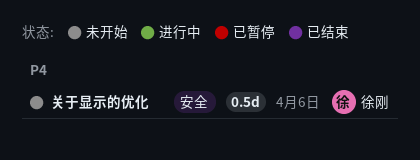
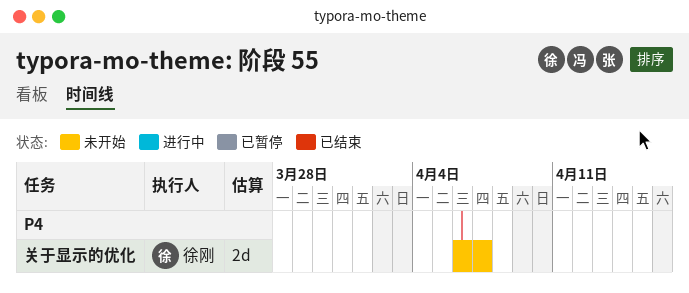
关于显示的优化, estimate: 0.5d -> 2d
关于显示的优化, due: Apr 6 -> Apr 7

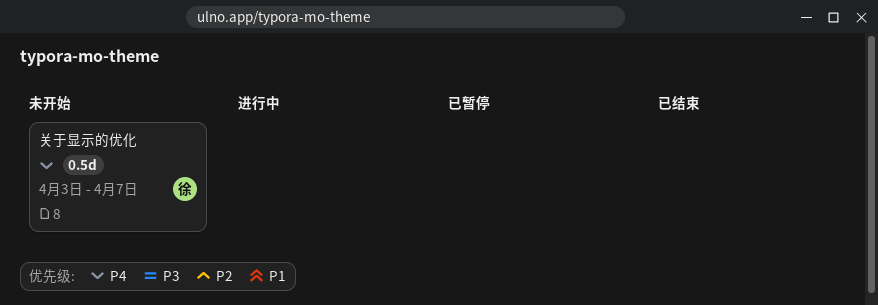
关于显示的优化, estimate: 2d -> 0.5d
关于显示的优化, start: Apr 6 -> Apr 3

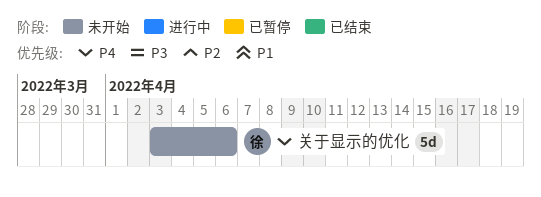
关于显示的优化, estimate: 0.5d -> 5d
关于显示的优化, due: Apr 7 -> Apr 6

